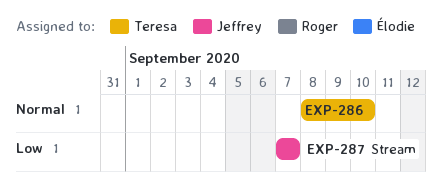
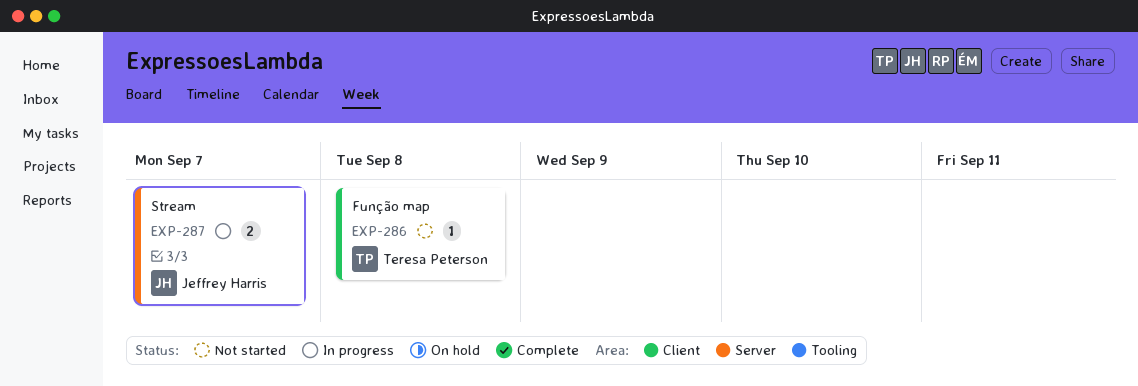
EXP-286, due: Sep 10 -> Sep 8

